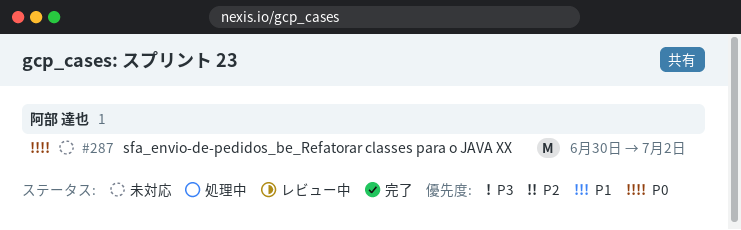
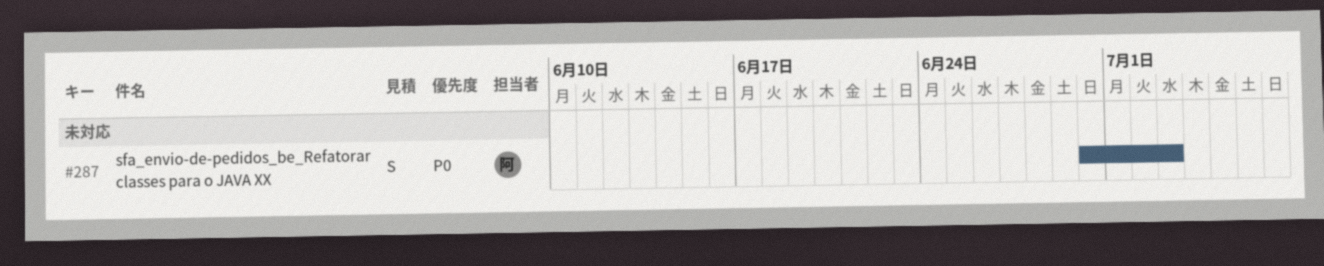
#287, estimate: M -> S
#287, due: Jul 2 -> Jul 3

